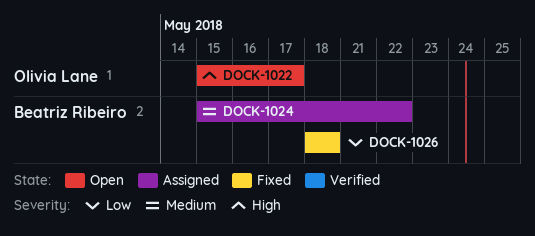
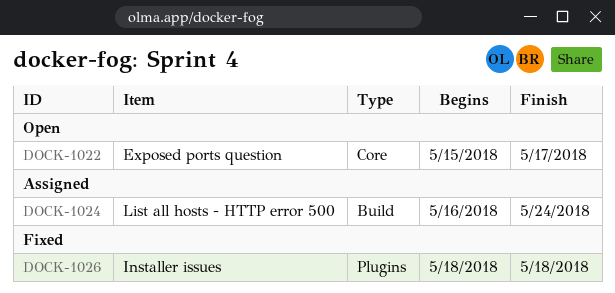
DOCK-1024, start: May 15 -> May 16
DOCK-1024, due: May 22 -> May 24

